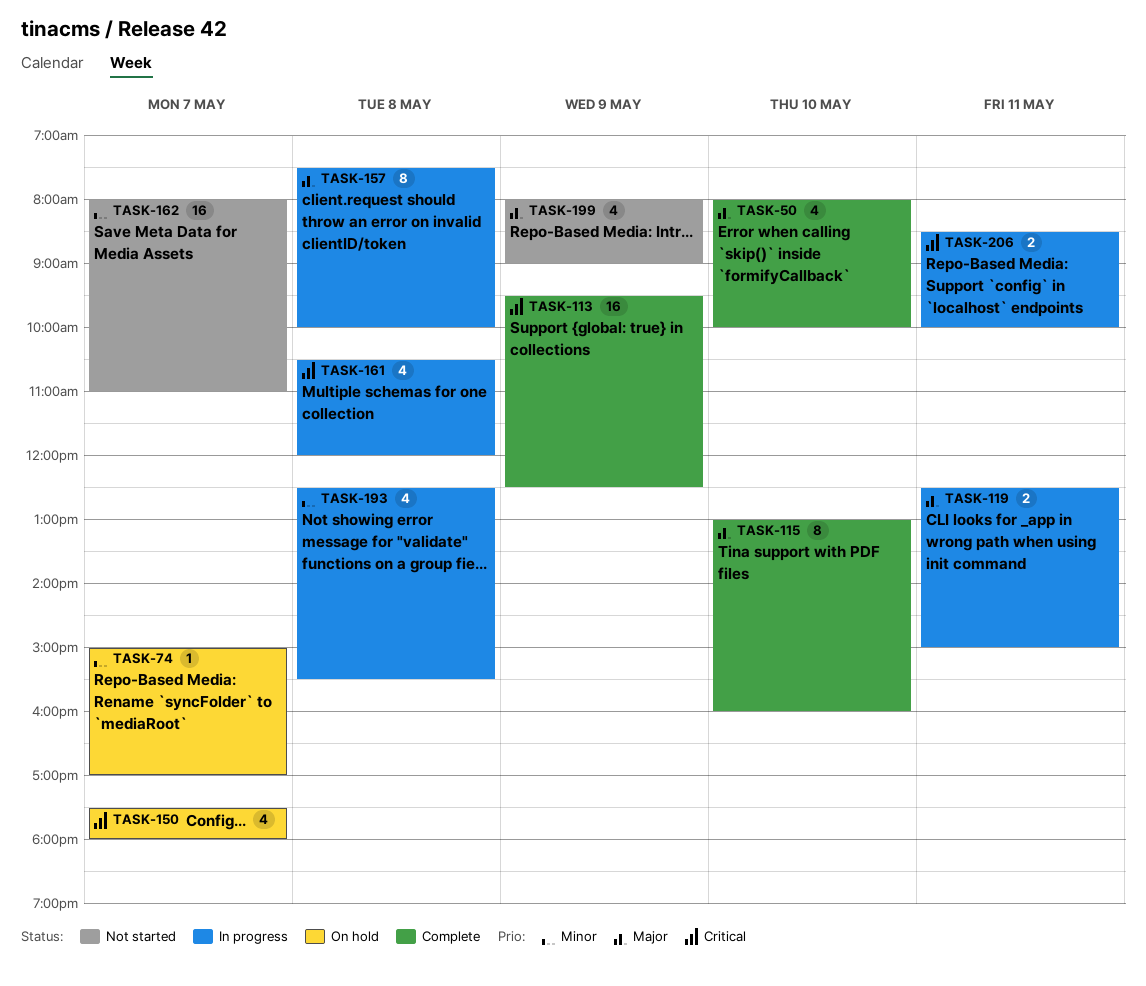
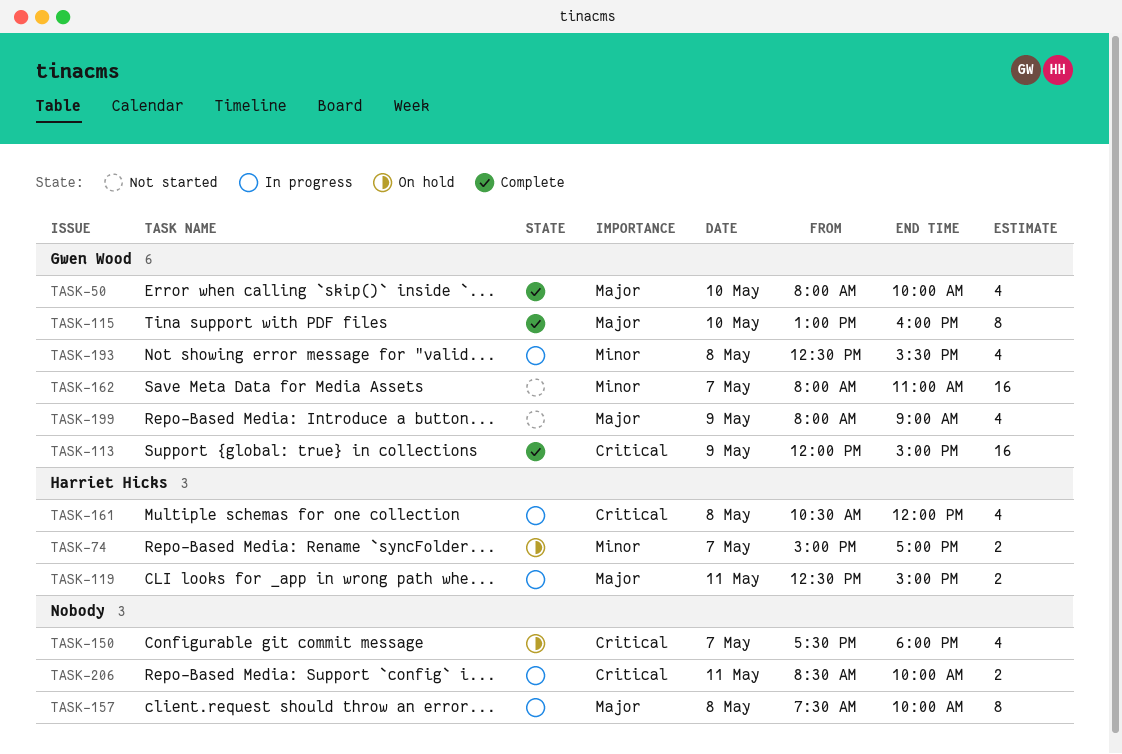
TASK-74, estimate: 1 -> 2
TASK-113, begins: 09:30 -> 12:00
TASK-113, ends: 12:30 -> 15:00

